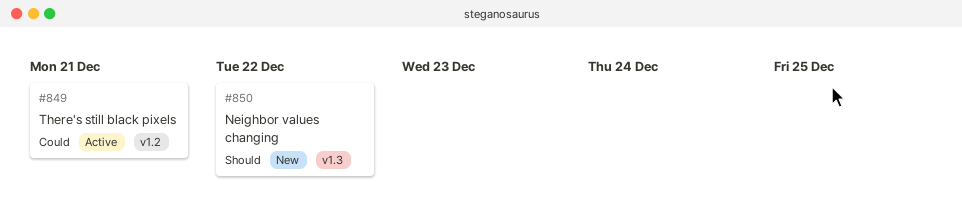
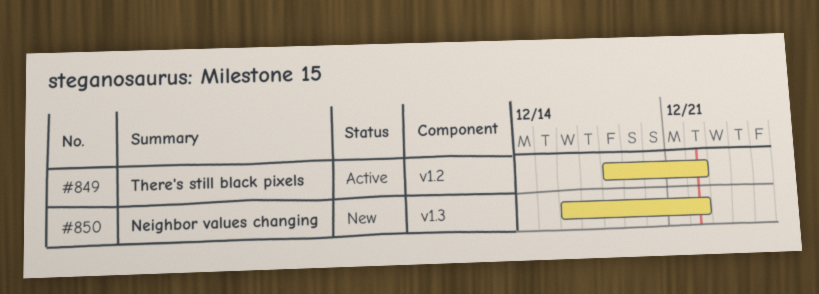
#849, due: Dec 21 -> Dec 22

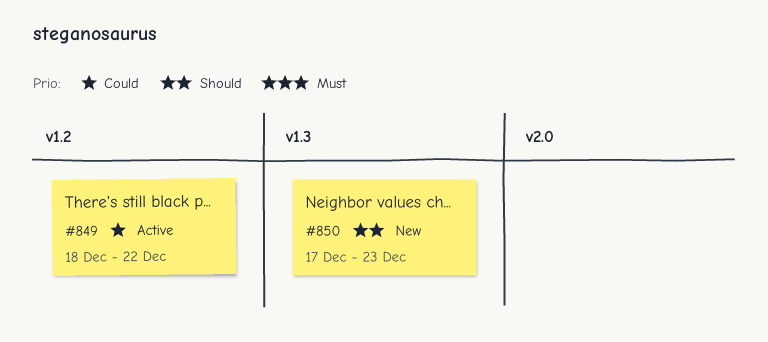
#850, start: Dec 16 -> Dec 17
#850, due: Dec 22 -> Dec 23

